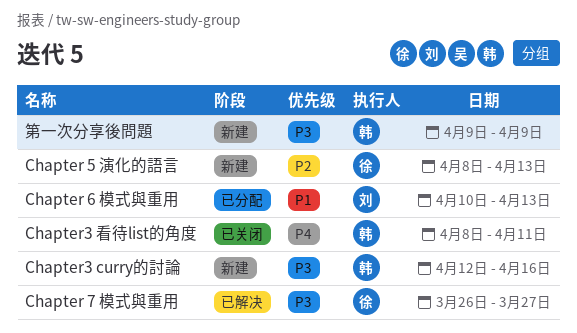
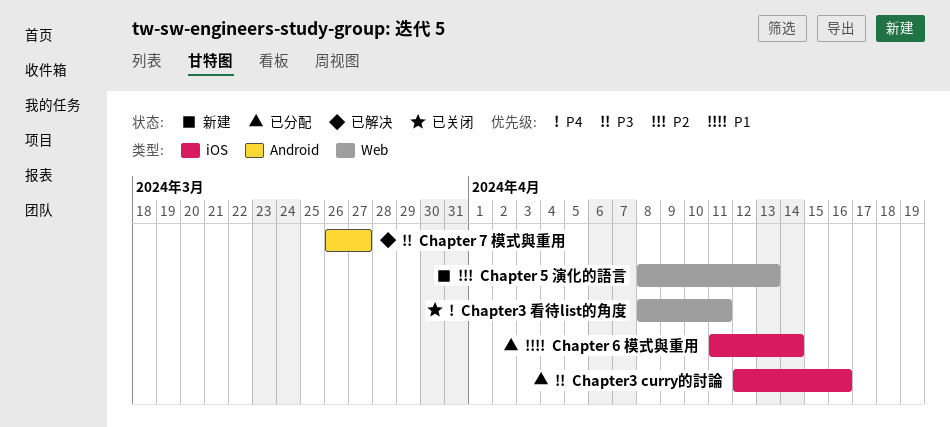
Chapter 6 模式與重用, start: Apr 10 -> Apr 11
Chapter 6 模式與重用, due: Apr 13 -> Apr 14
Chapter3 curry的討論, status: 新建 -> 已分配
第一次分享後問題: present -> none

